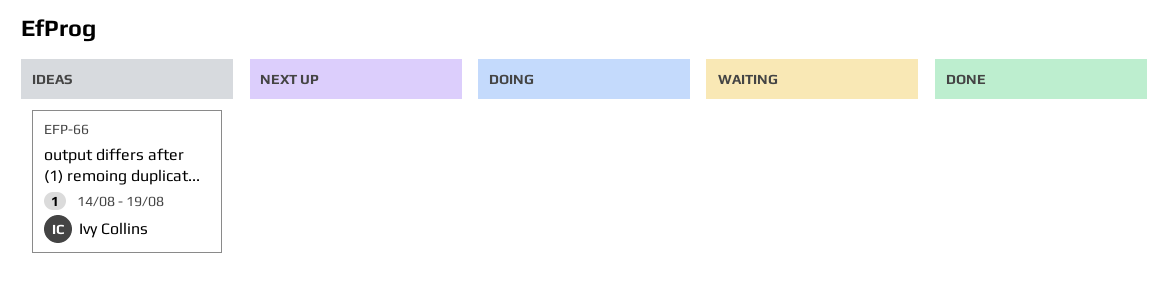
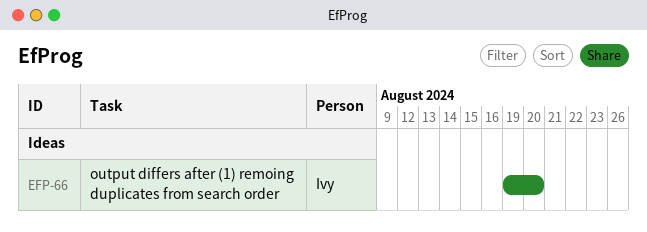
EFP-66, start: Aug 14 -> Aug 19
EFP-66, due: Aug 19 -> Aug 20

